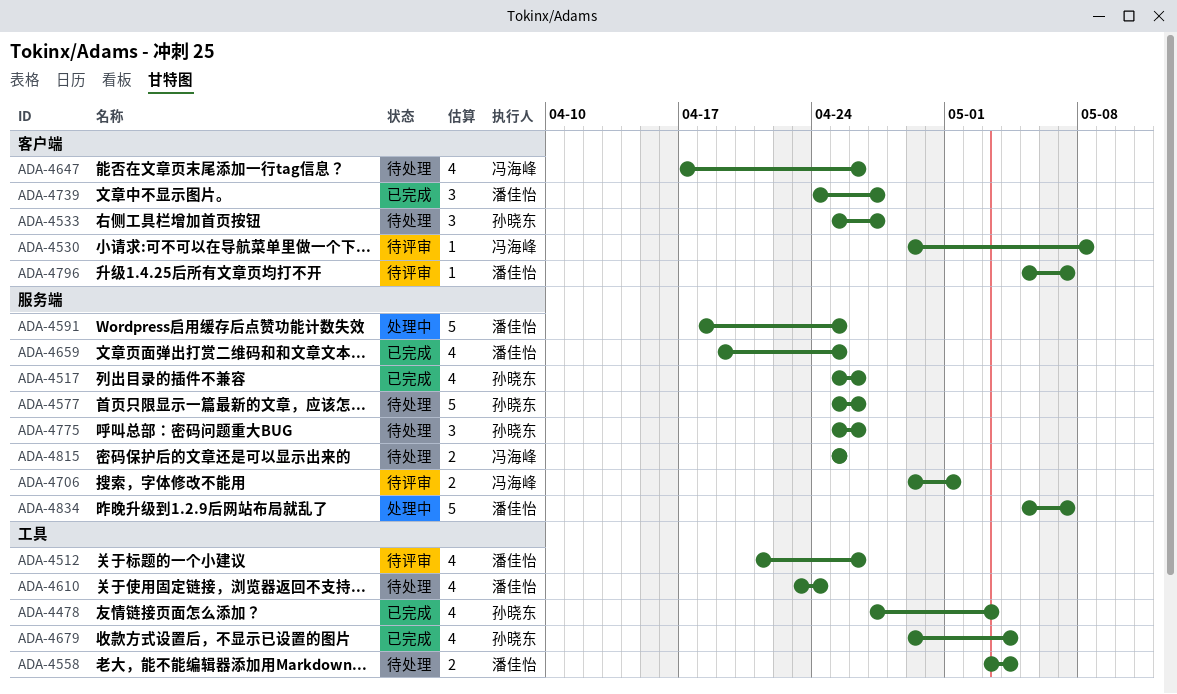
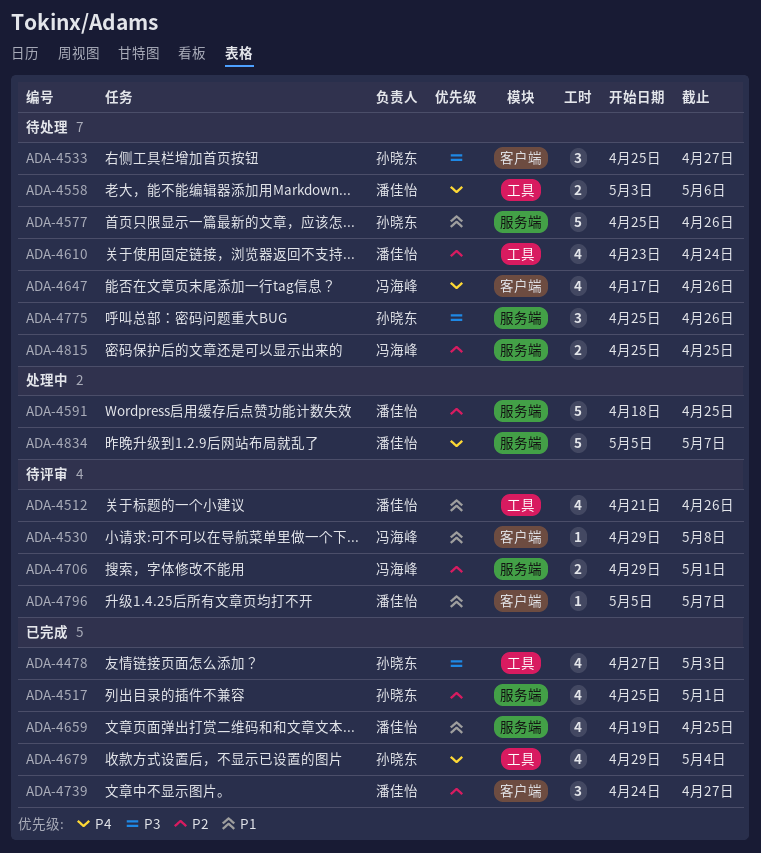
ADA-4517, due: Apr 26 -> May 1
ADA-4558, due: May 4 -> May 6

